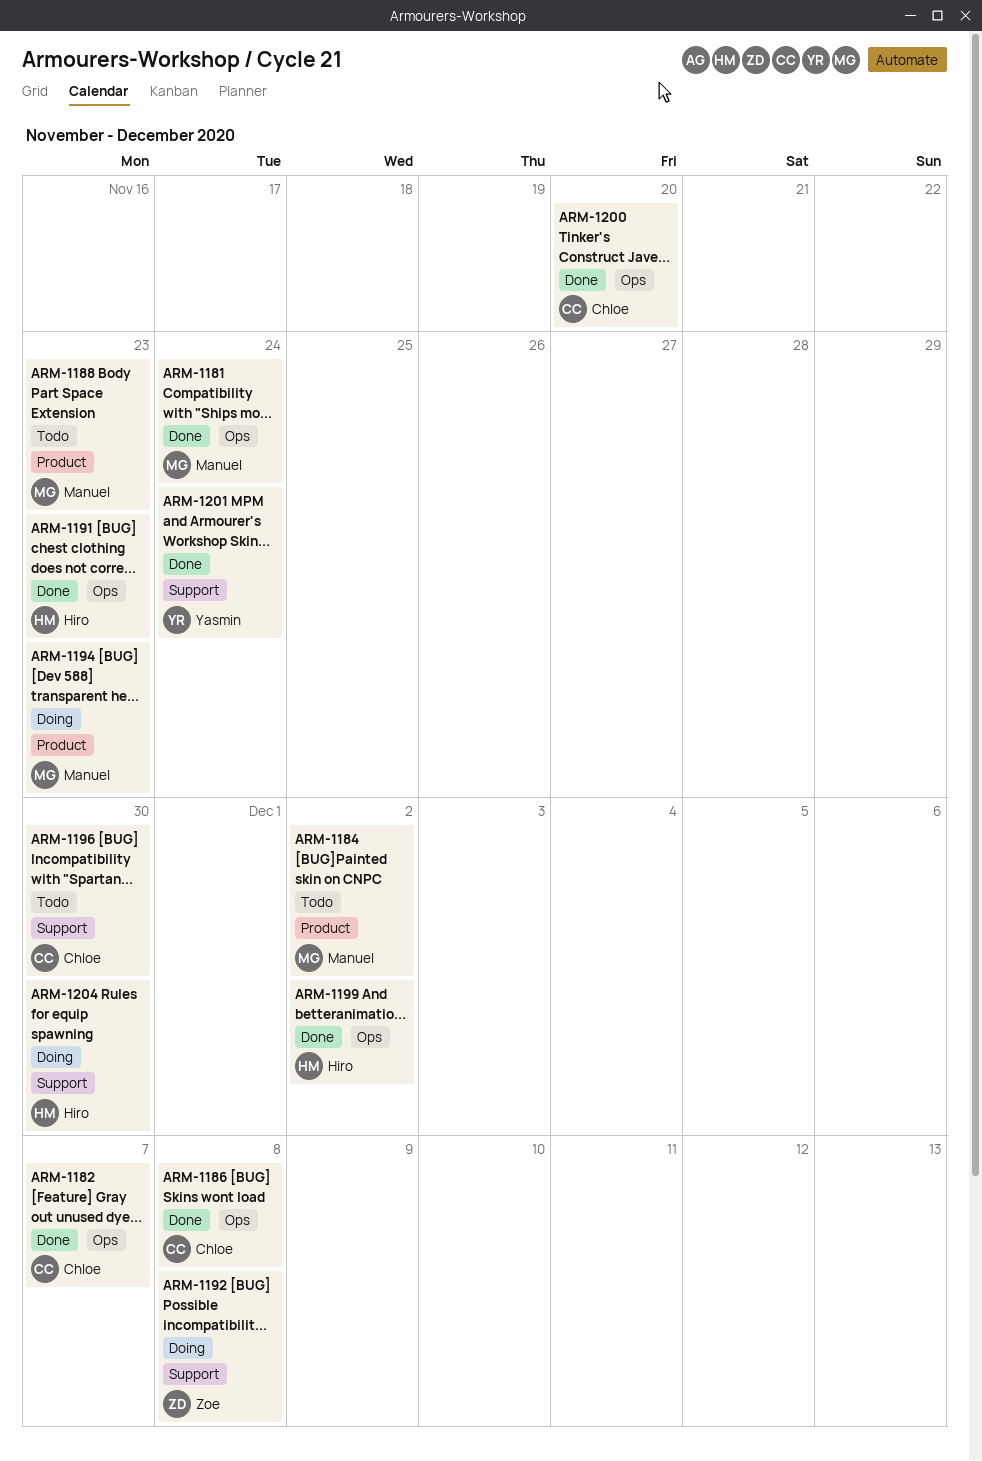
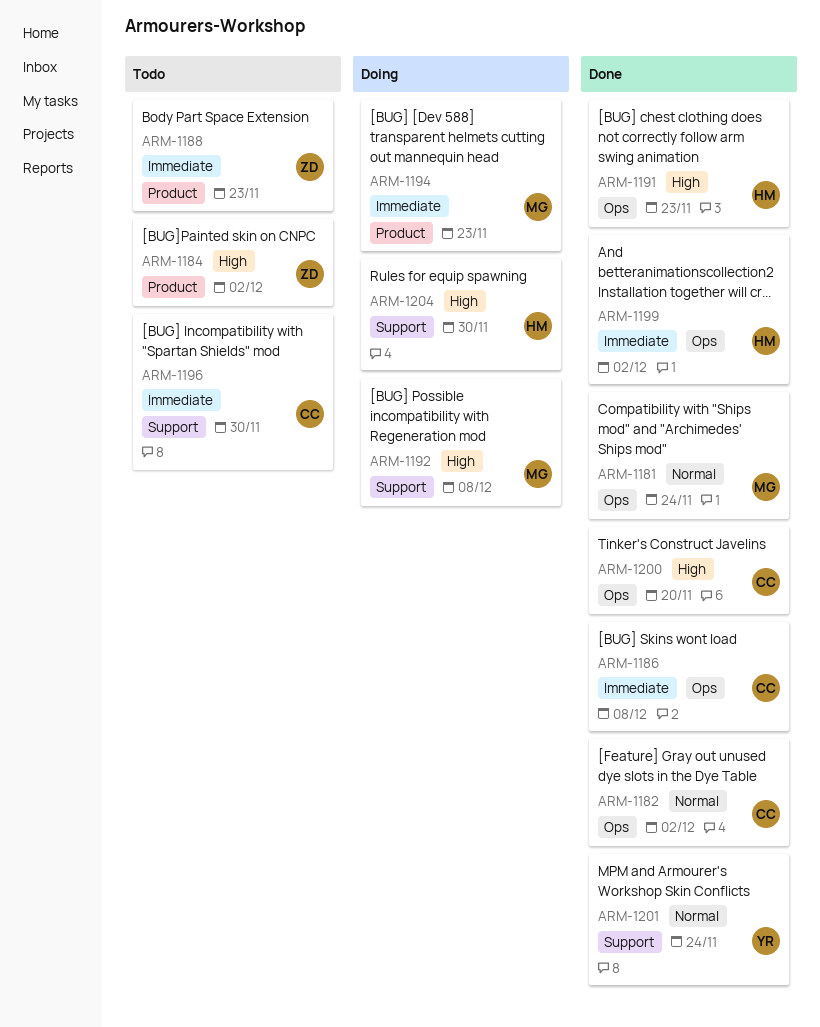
ARM-1182, due: Dec 7 -> Dec 2
ARM-1184, owner: Manuel -> Zoe
ARM-1188, owner: Manuel -> Zoe
ARM-1192, owner: Zoe -> Manuel

